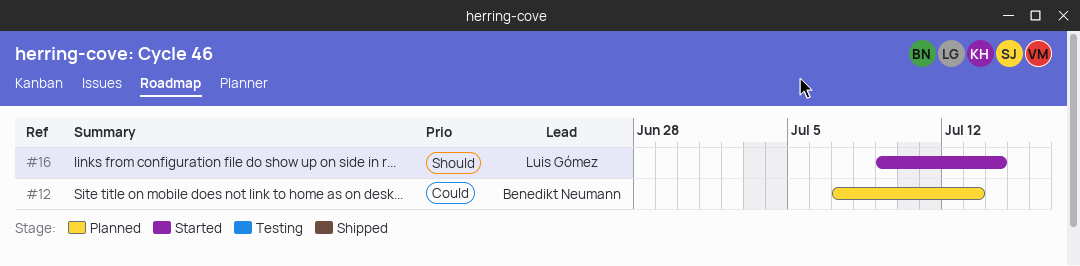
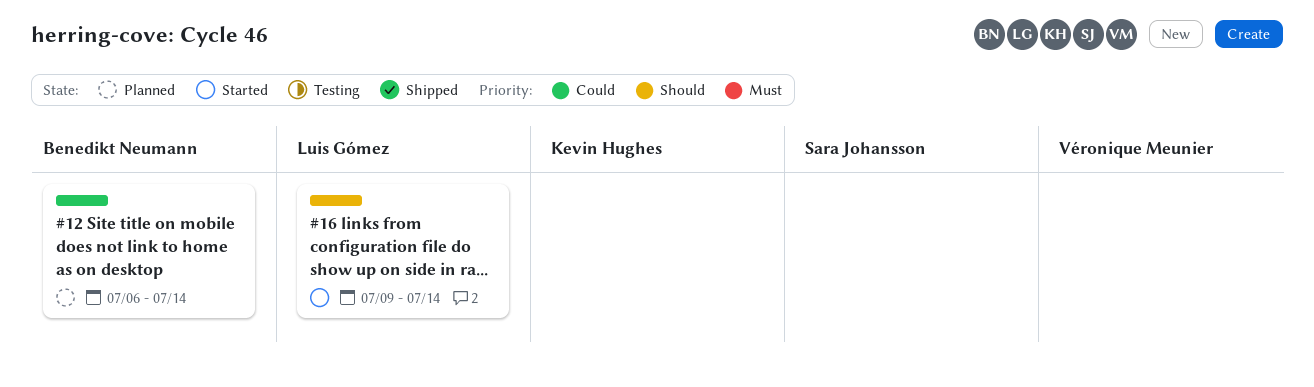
#12, start: Jul 7 -> Jul 6
#12, due: Jul 13 -> Jul 14

